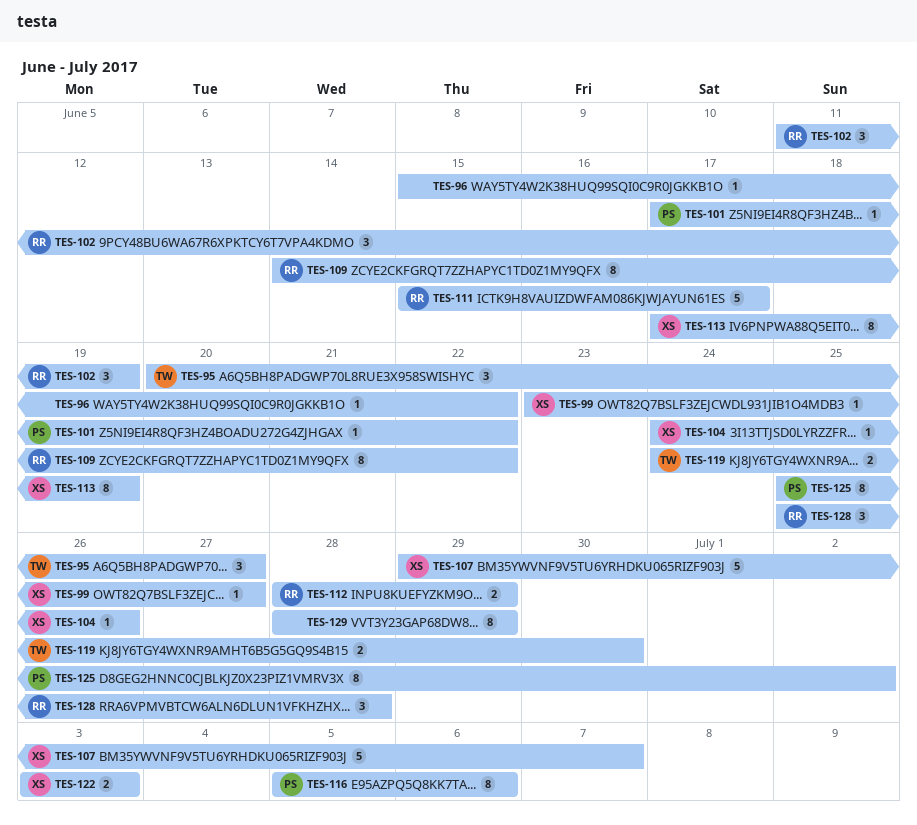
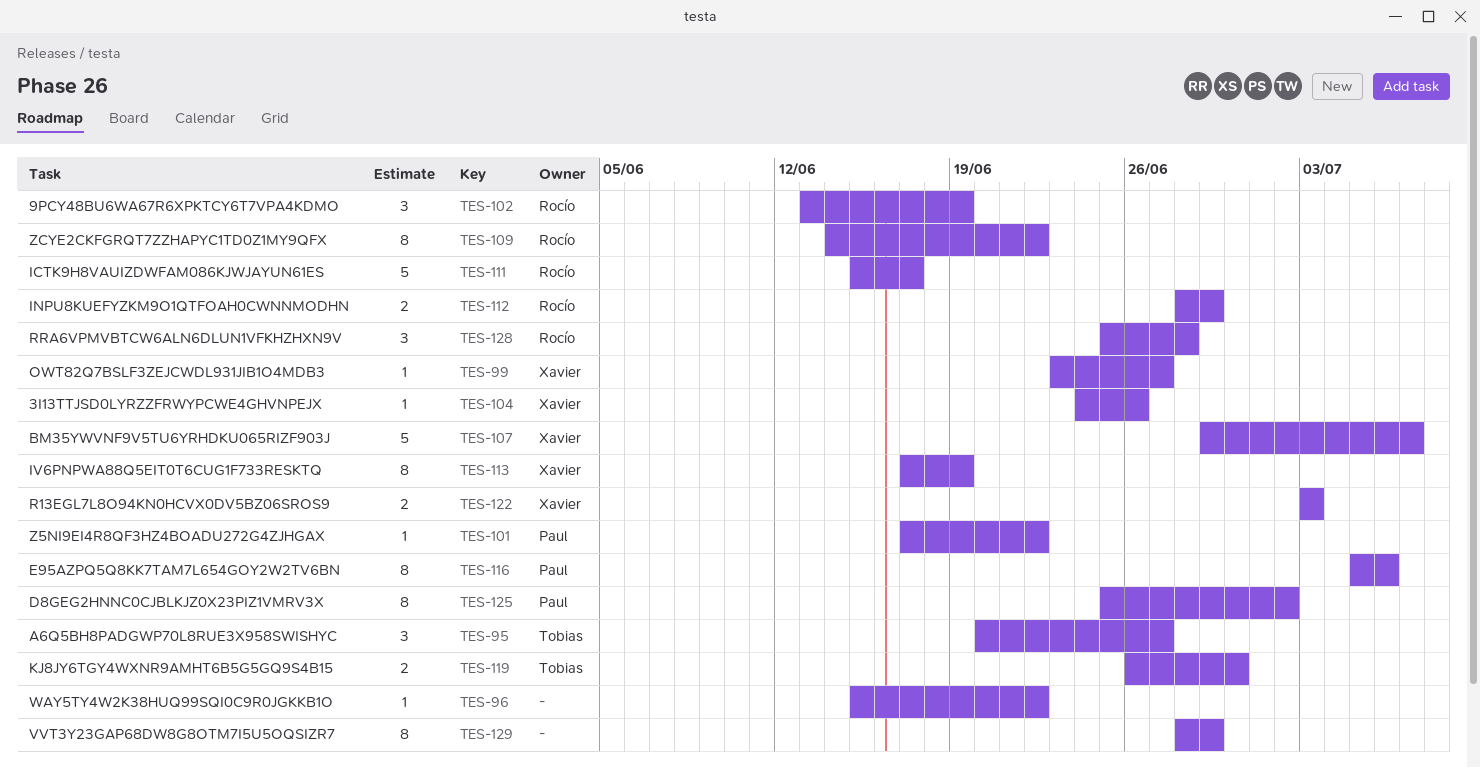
TES-102, start: Jun 11 -> Jun 13
TES-119, start: Jun 24 -> Jun 26

